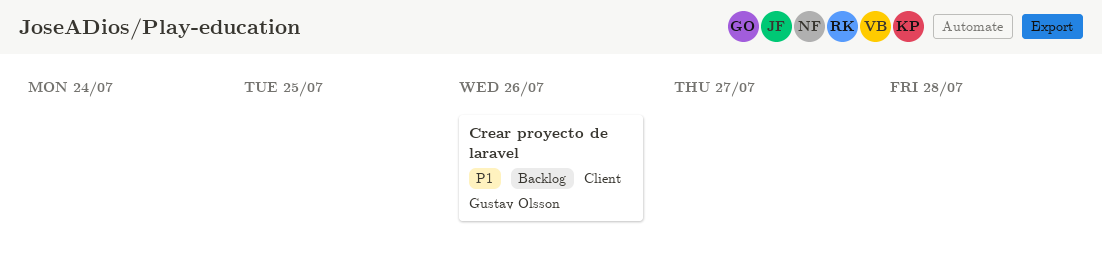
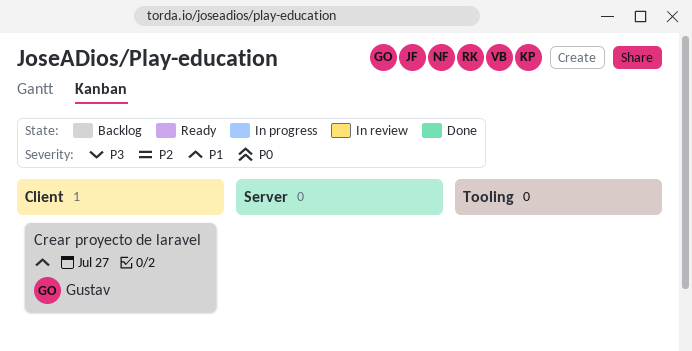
Crear proyecto de laravel, due: Jul 26 -> Jul 27

